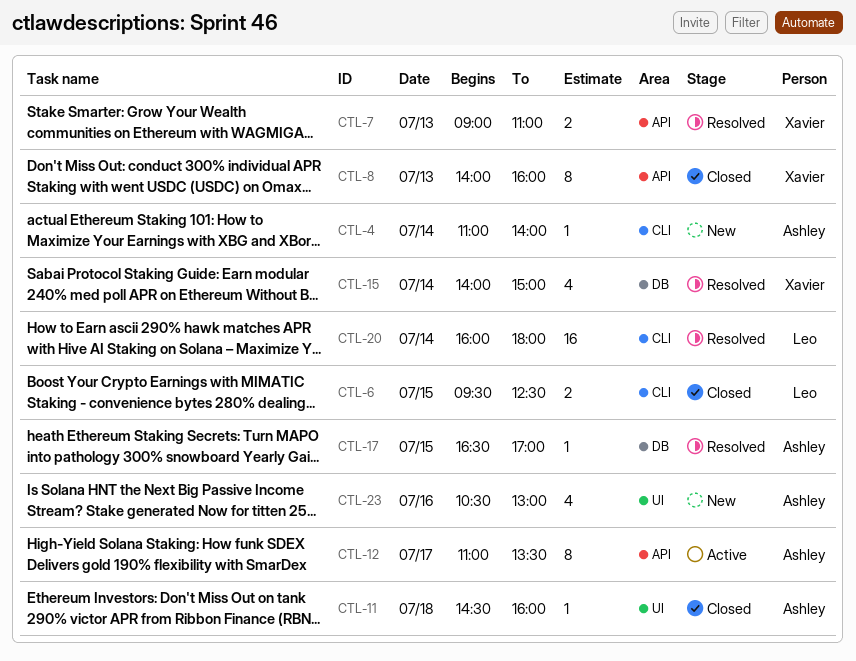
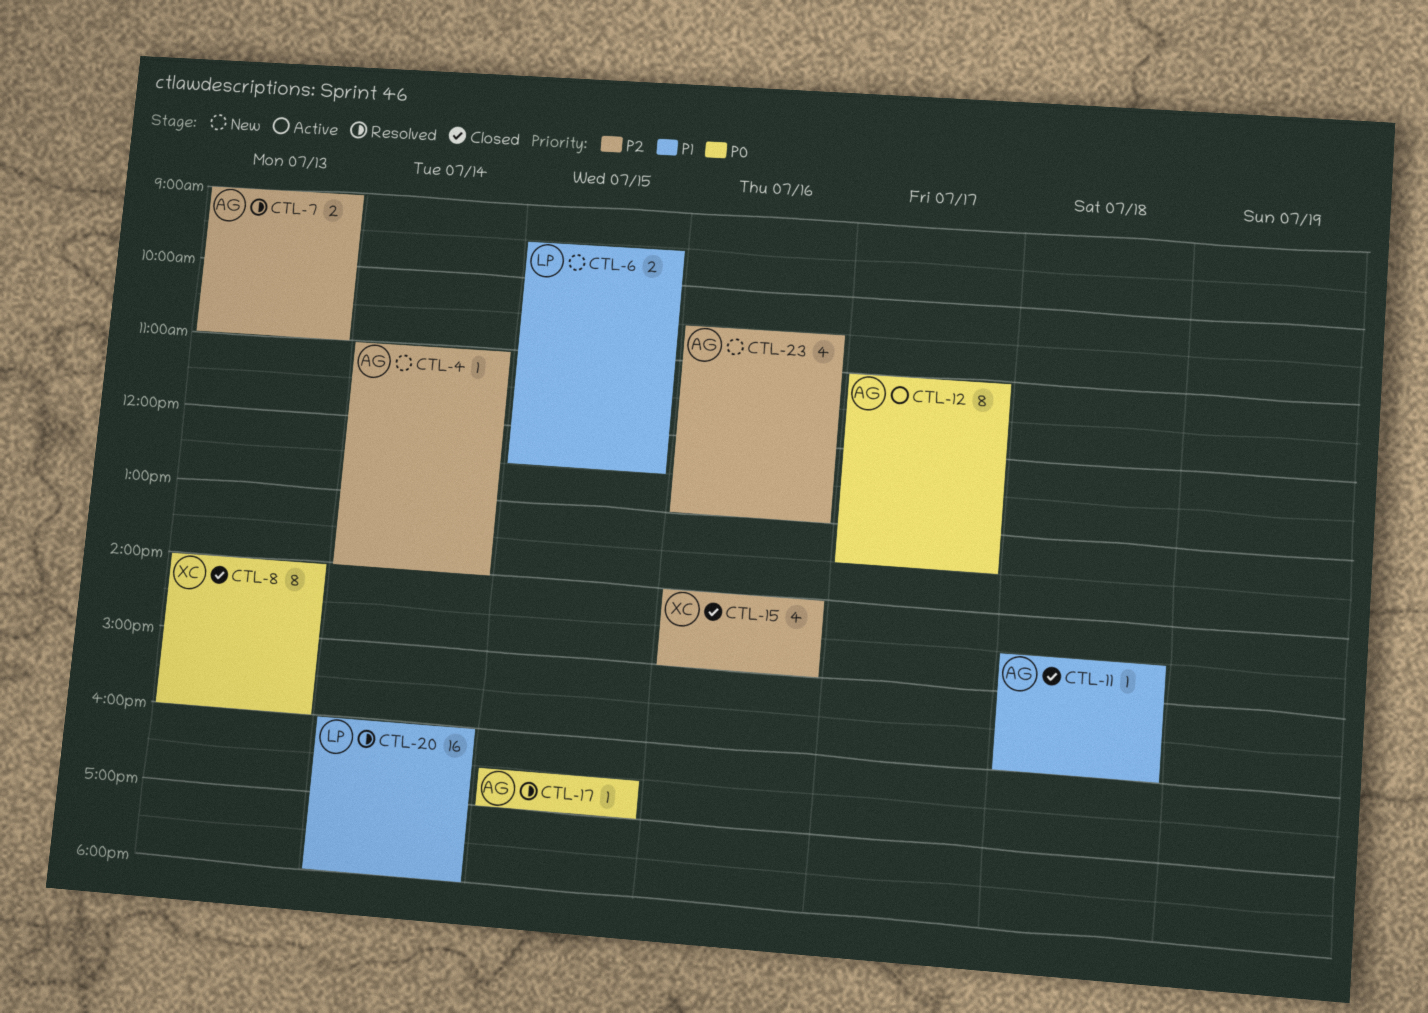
CTL-6, status: Closed -> New
CTL-7, owner: Xavier -> Ashley
CTL-15, status: Resolved -> Closed
CTL-15, day: Jul 14 -> Jul 16

